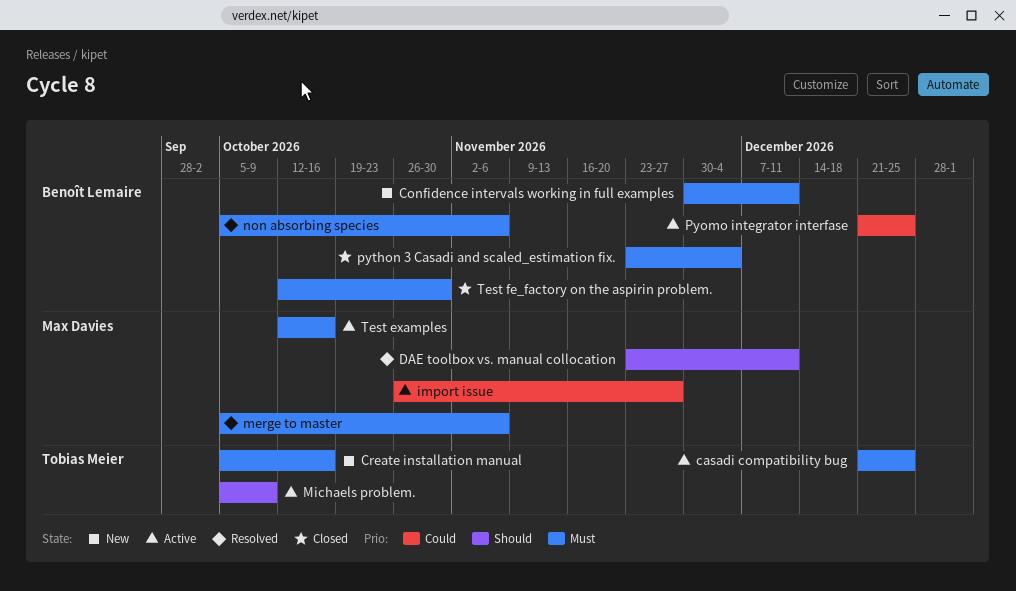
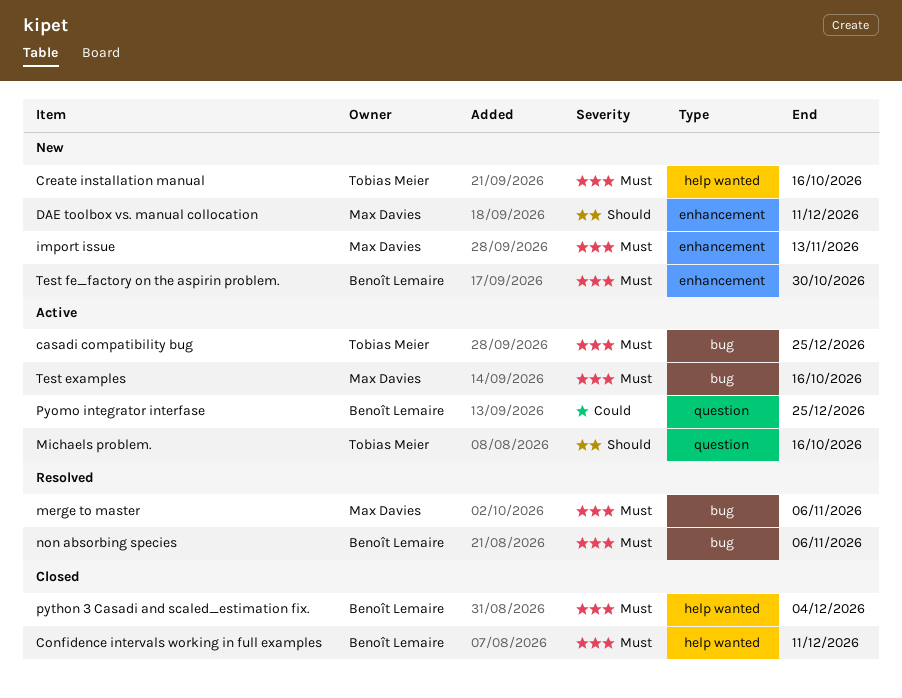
Confidence intervals working in full examples, status: New -> Closed
DAE toolbox vs. manual collocation, status: Resolved -> New
import issue, status: Active -> New
import issue, priority: Could -> Must
import issue, due: Nov 27 -> Nov 13
Michaels problem., due: Oct 9 -> Oct 16
Test fe_factory on the aspirin problem., status: Closed -> New

